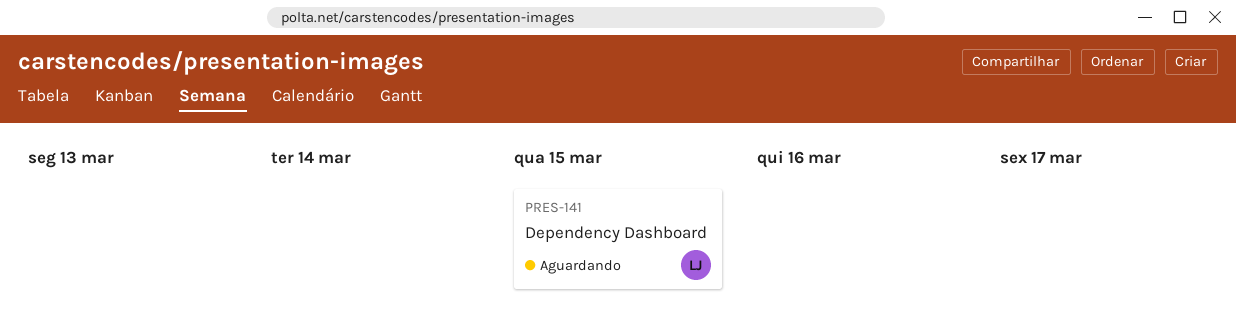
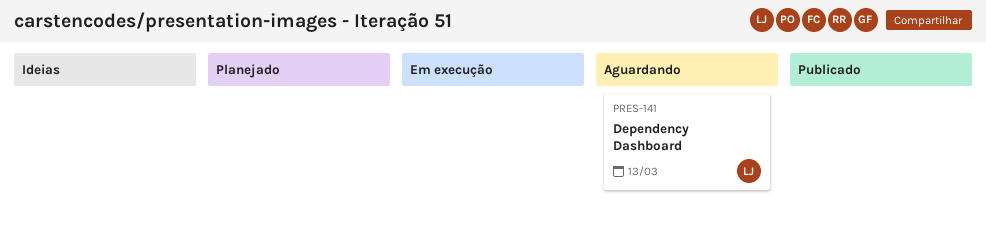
PRES-141, due: Mar 15 -> Mar 13

